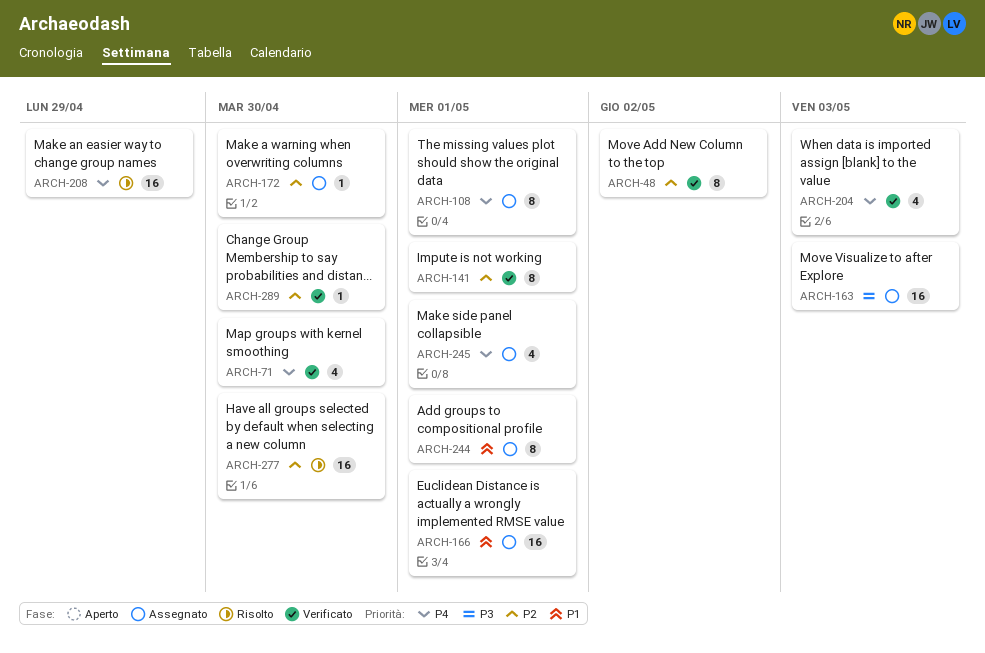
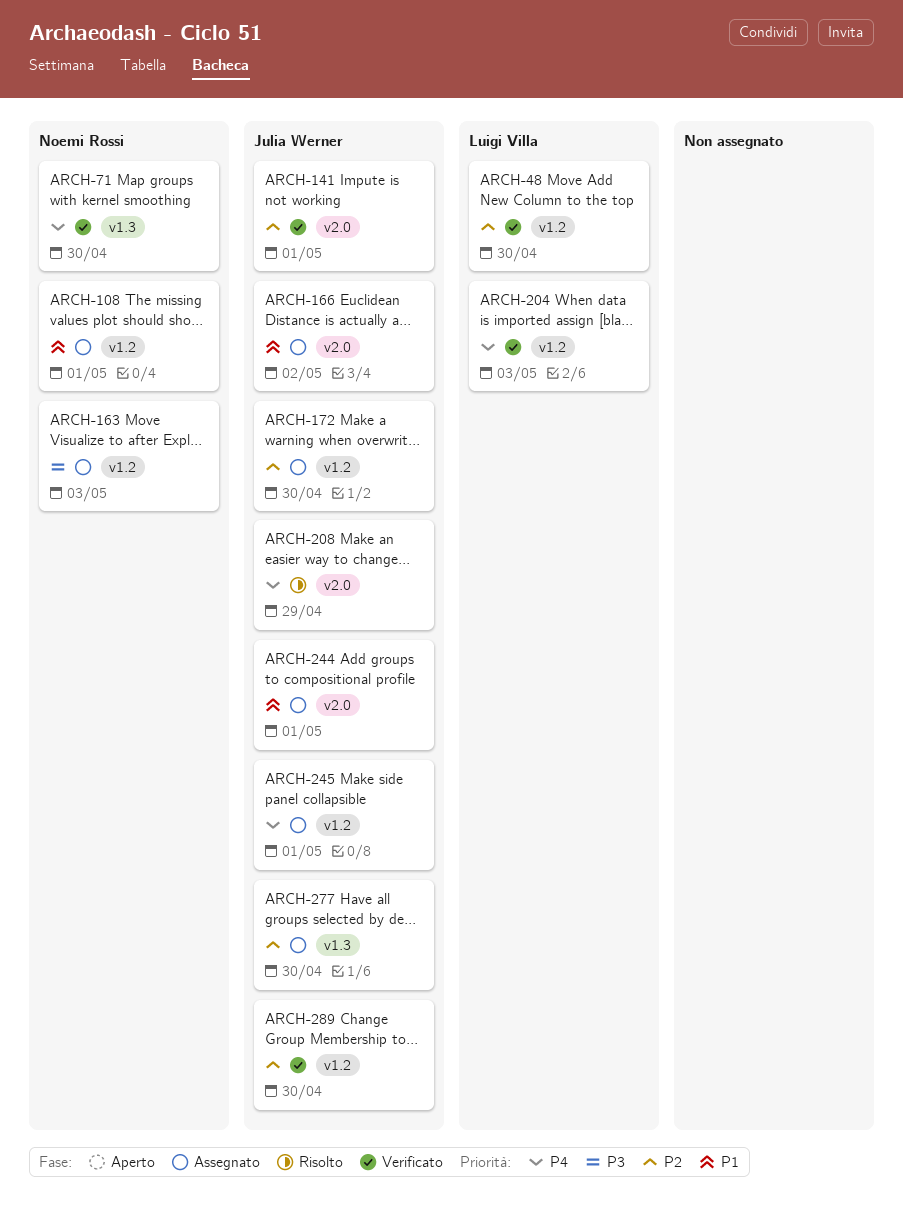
ARCH-48, due: May 2 -> Apr 30
ARCH-108, priority: P4 -> P1
ARCH-166, due: May 1 -> May 2
ARCH-277, status: Risolto -> Assegnato

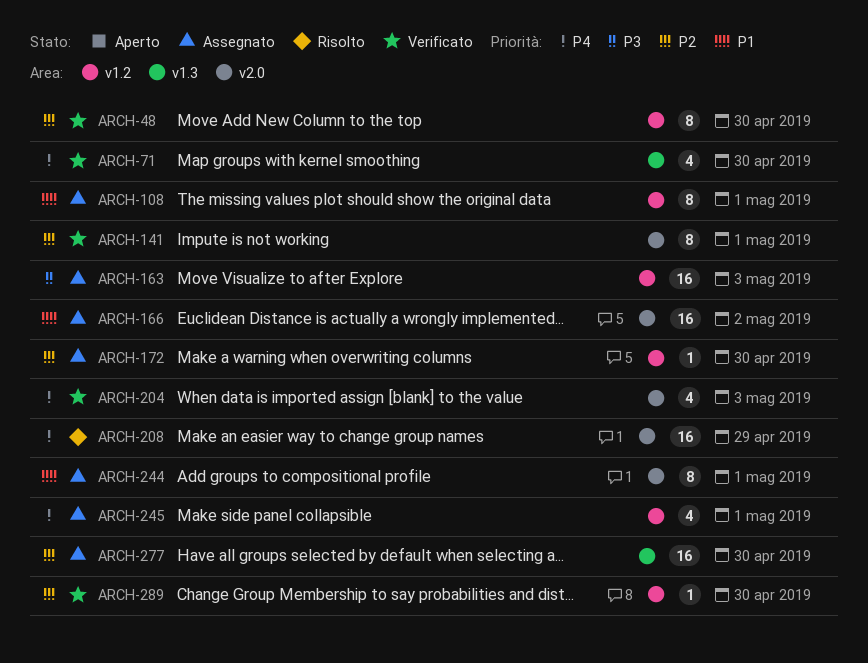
ARCH-204, label: v1.2 -> v2.0

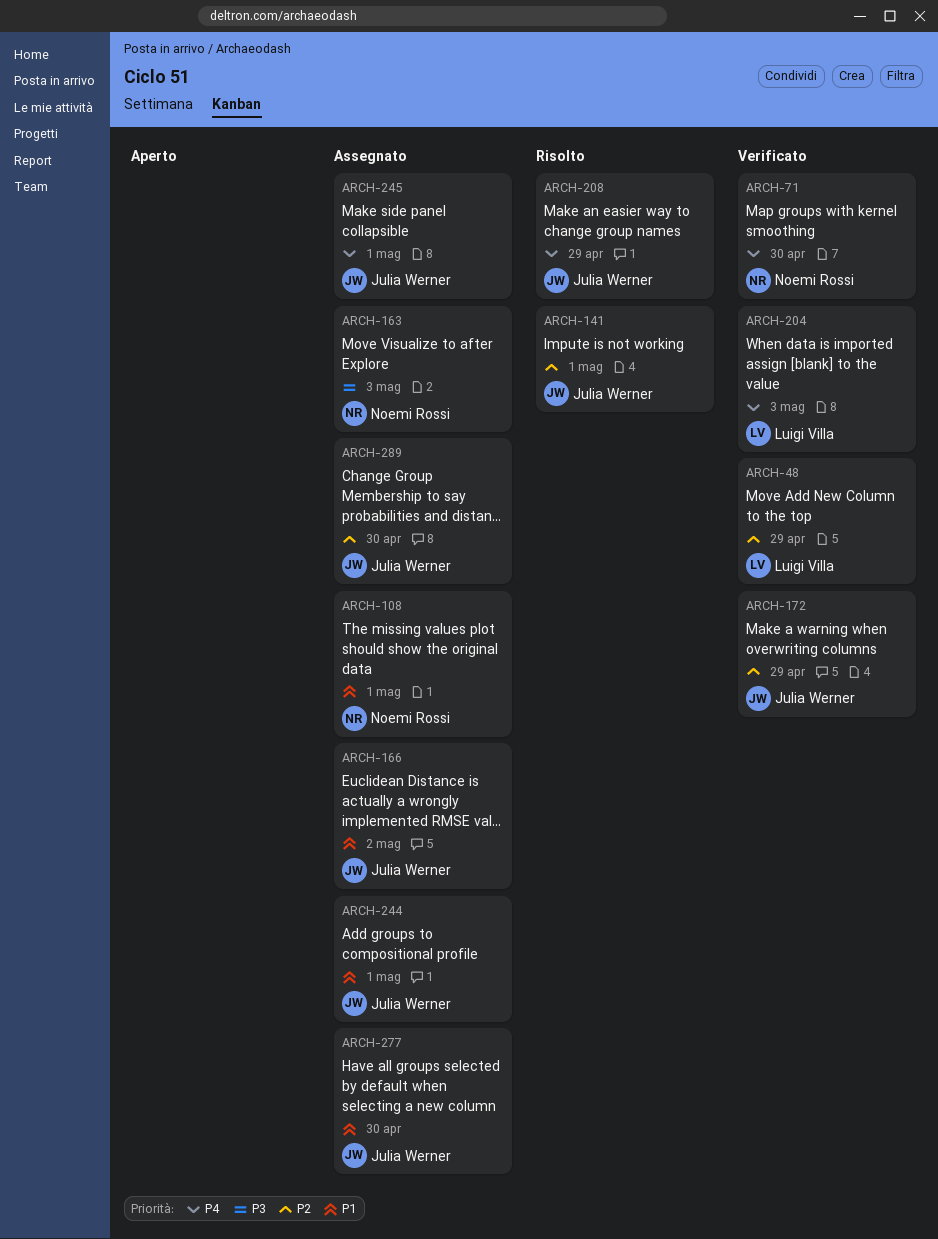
ARCH-48, due: Apr 30 -> Apr 29
ARCH-141, status: Verificato -> Risolto
ARCH-172, status: Assegnato -> Verificato
ARCH-172, due: Apr 30 -> Apr 29
ARCH-277, priority: P2 -> P1
ARCH-289, status: Verificato -> Assegnato

